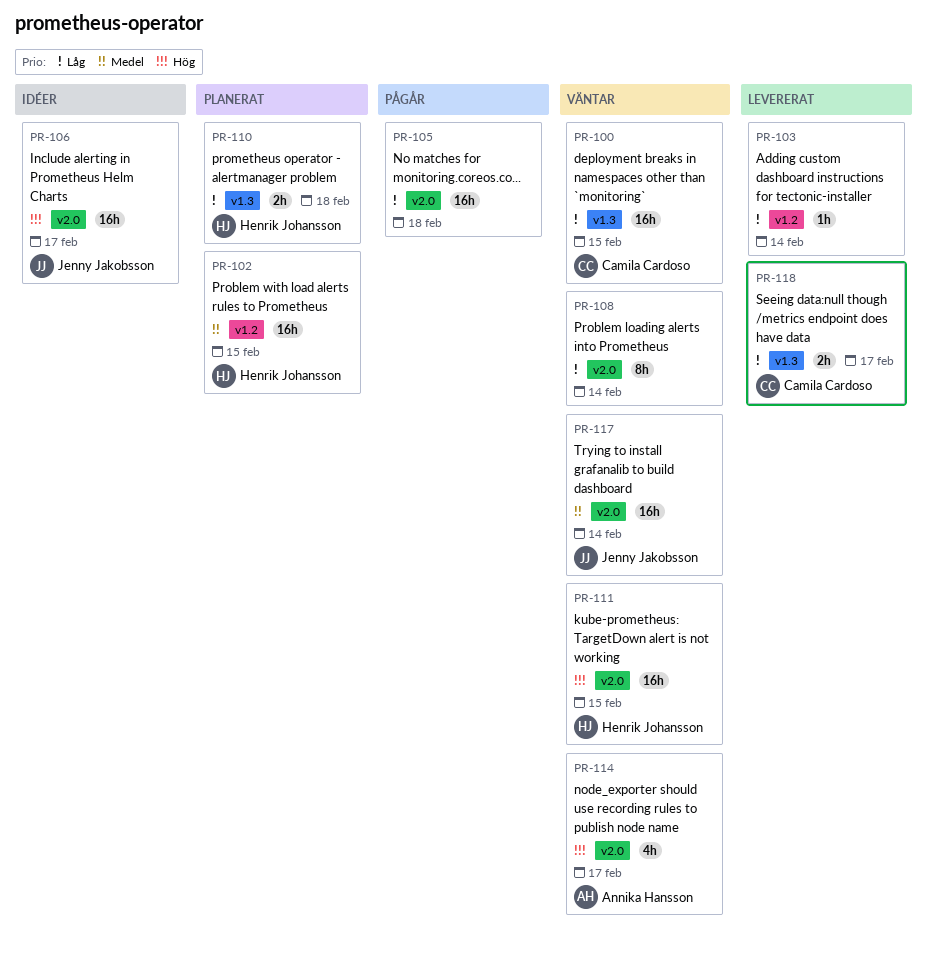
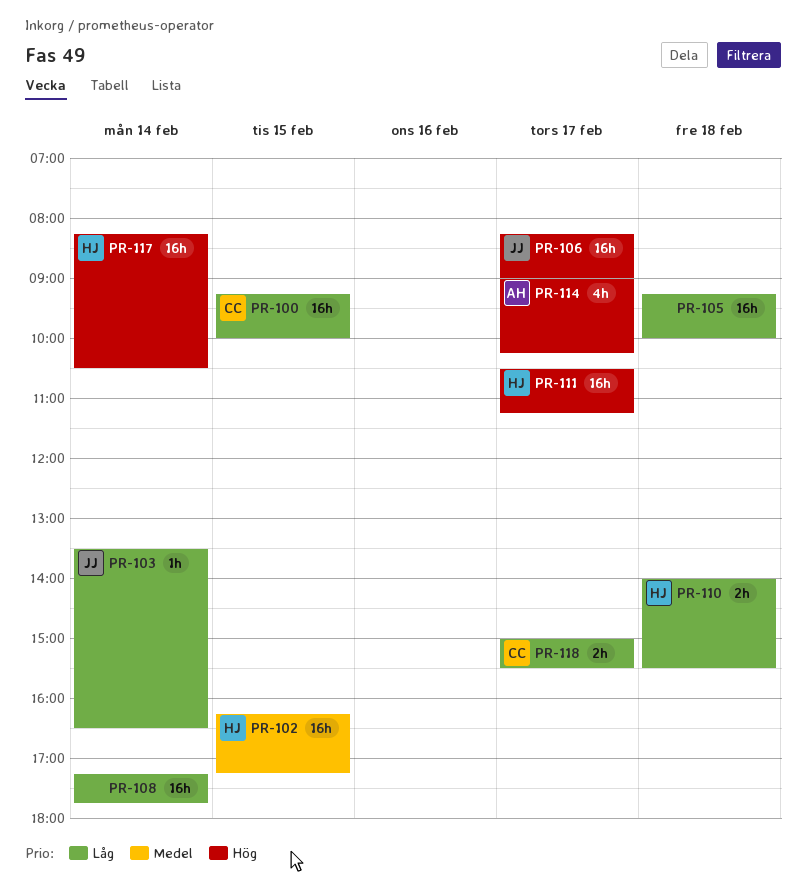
PR-103, owner: none -> Jenny Jakobsson
PR-108, estimate: 8h -> 16h
PR-111, day: Feb 15 -> Feb 17
PR-117, owner: Jenny Jakobsson -> Henrik Johansson
PR-117, priority: Medel -> Hög

